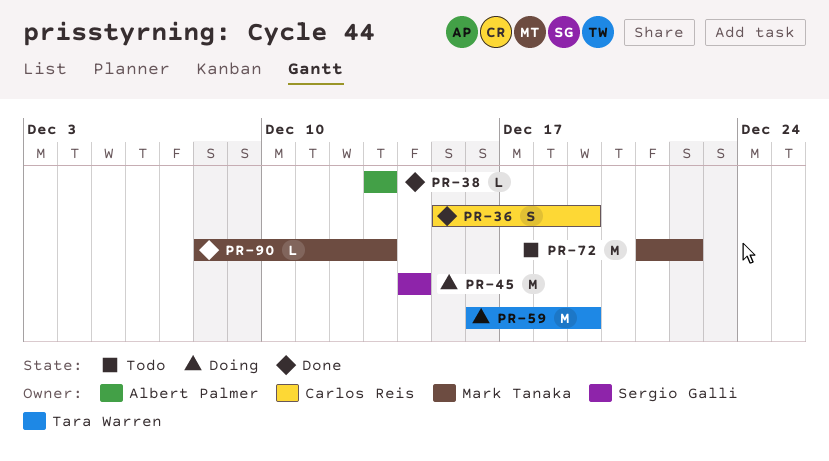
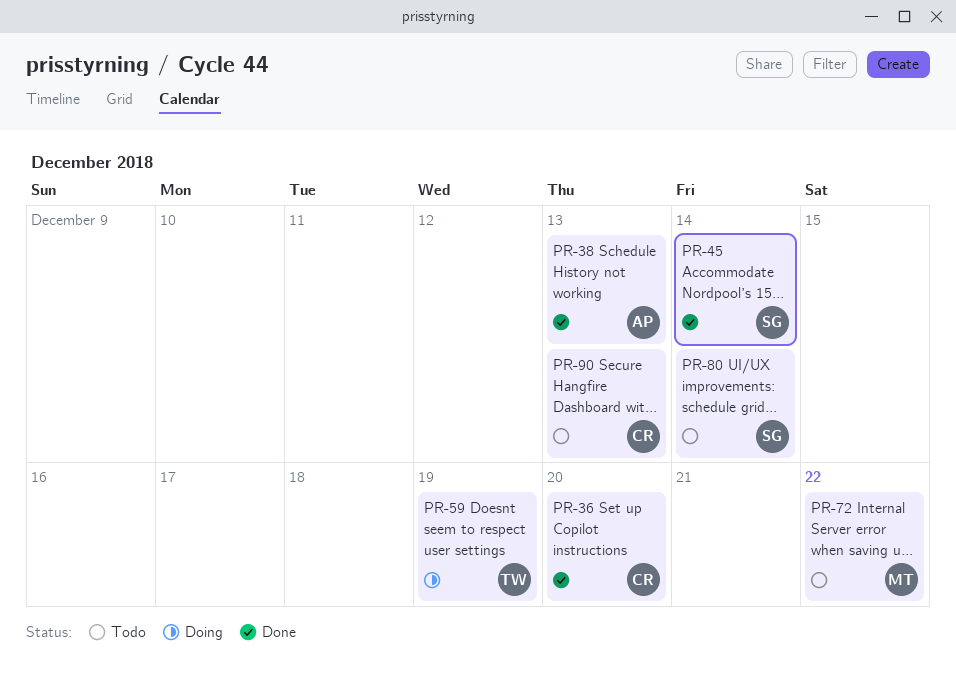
PR-36, due: Dec 19 -> Dec 20
PR-45, status: Doing -> Done
PR-80: none -> present
PR-90, status: Done -> Todo
PR-90, owner: Mark Tanaka -> Carlos Reis

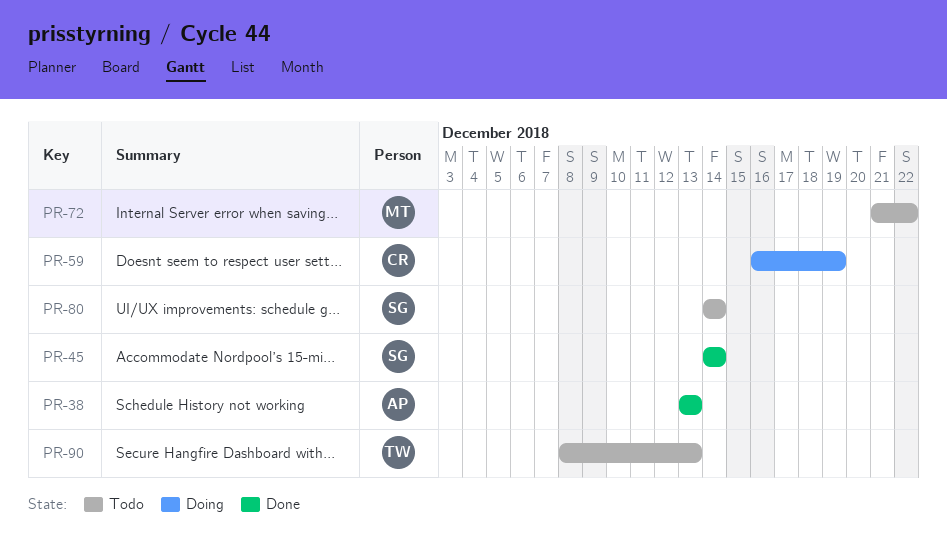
PR-36: present -> none
PR-59, owner: TW -> CR
PR-90, owner: CR -> TW

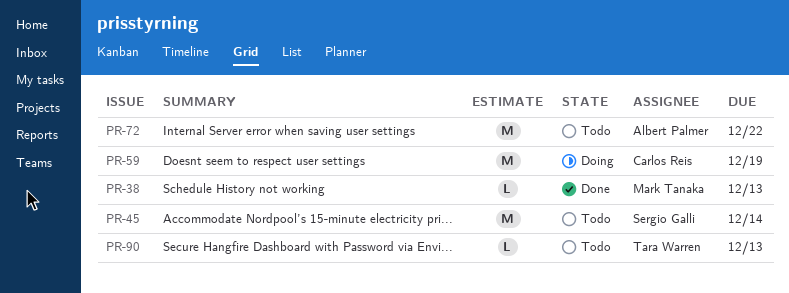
PR-38, owner: Albert Palmer -> Mark Tanaka
PR-45, status: Done -> Todo
PR-72, owner: Mark Tanaka -> Albert Palmer
PR-80: present -> none

